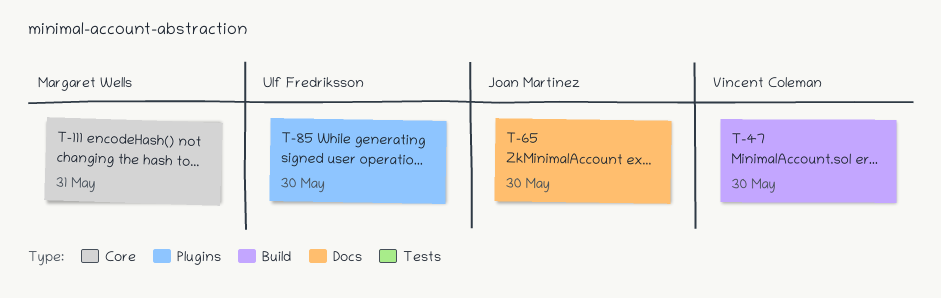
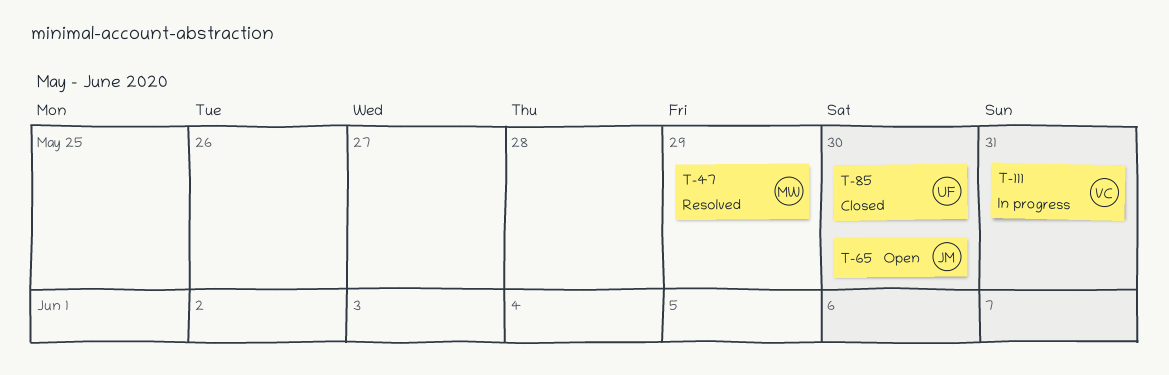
T-47, owner: Vincent Coleman -> Margaret Wells
T-47, due: May 30 -> May 29
T-111, owner: Margaret Wells -> Vincent Coleman

